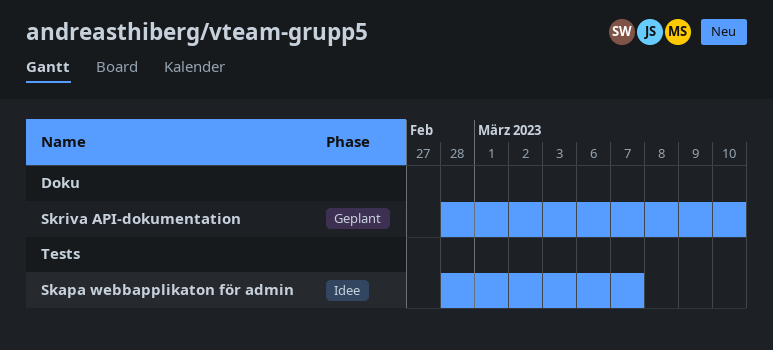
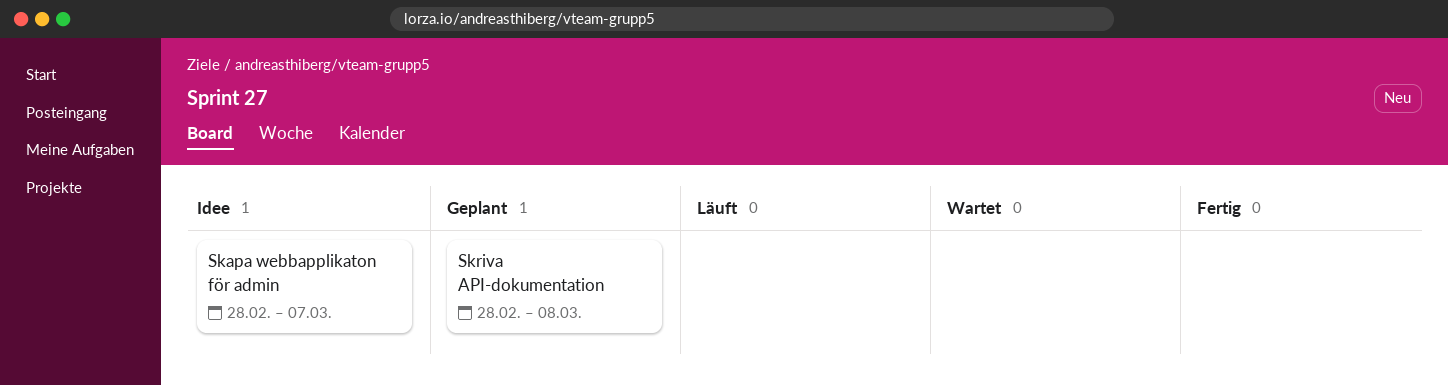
Skriva API-dokumentation, due: Mar 10 -> Mar 8

